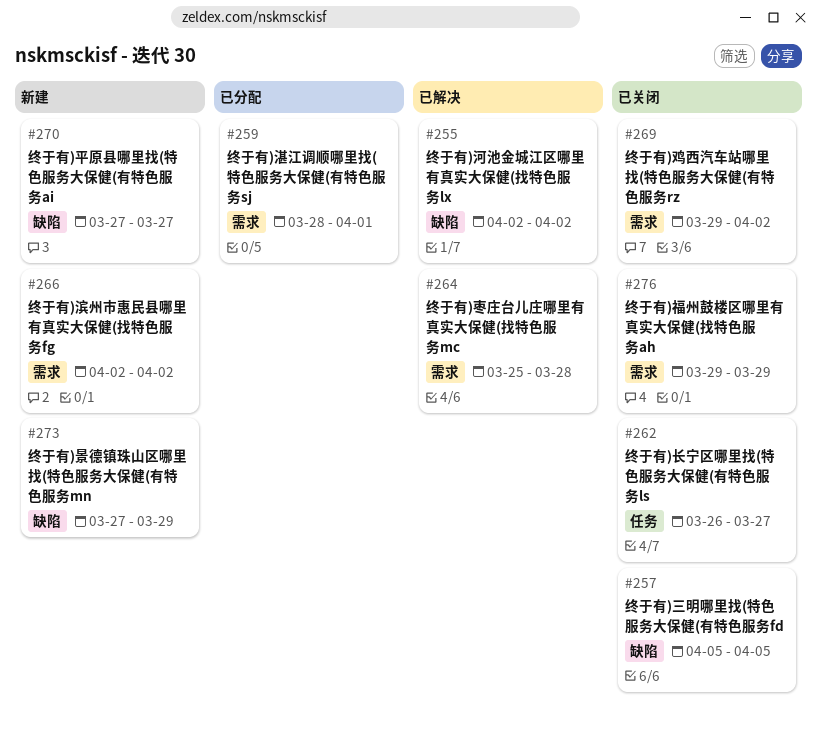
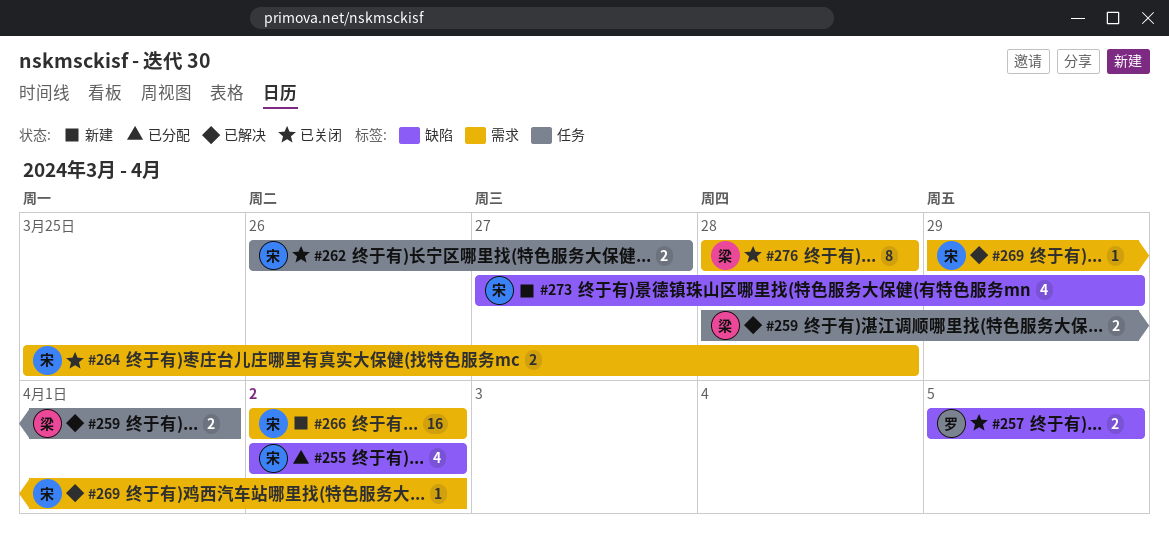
#255, status: 已解决 -> 已分配
#259, status: 已分配 -> 已解决
#259, label: 需求 -> 任务
#264, status: 已解决 -> 已关闭
#269, status: 已关闭 -> 已解决
#270: present -> none
#276, start: Mar 29 -> Mar 28
#276, due: Mar 29 -> Mar 28

